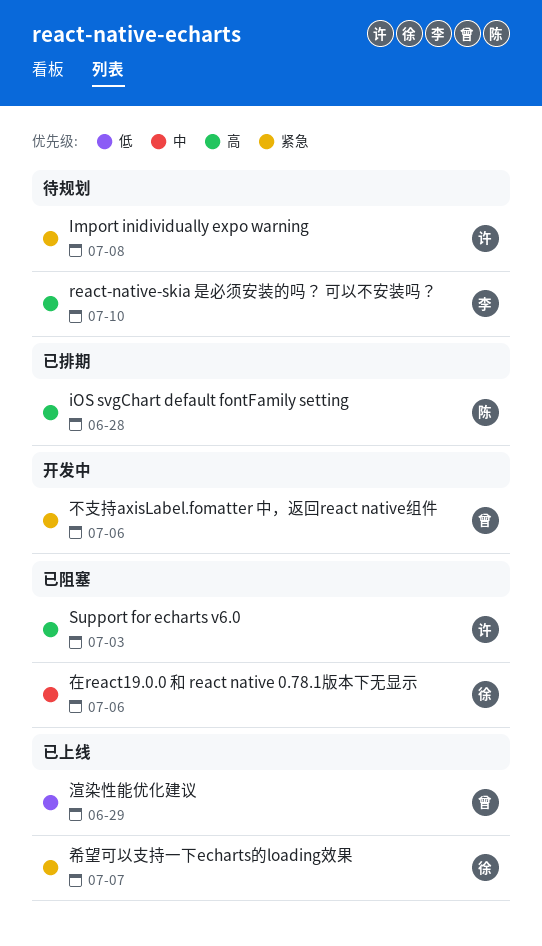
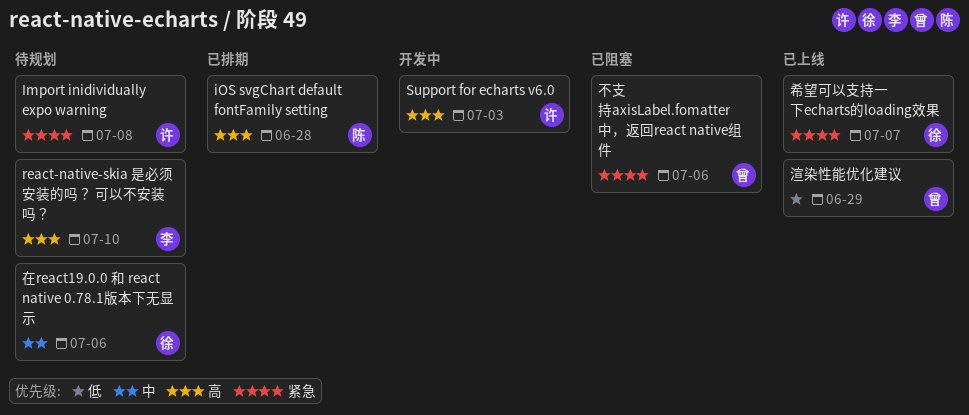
Support for echarts v6.0, status: 已阻塞 -> 开发中
不支持axisLabel.fomatter 中，返回react native组件, status: 开发中 -> 已阻塞
在react19.0.0 和 react native 0.78.1版本下无显示, status: 已阻塞 -> 待规划

